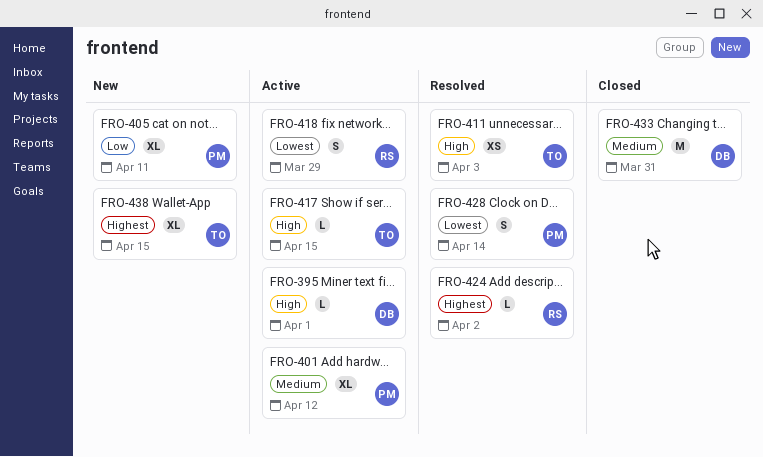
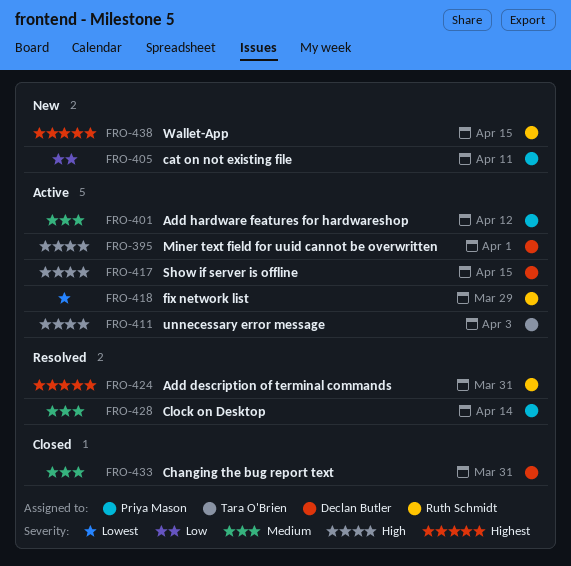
FRO-411, status: Resolved -> Active
FRO-417, owner: Tara O'Brien -> Declan Butler
FRO-424, due: Apr 2 -> Mar 31
FRO-428, priority: Lowest -> Medium
FRO-438, owner: Tara O'Brien -> Ruth Schmidt

